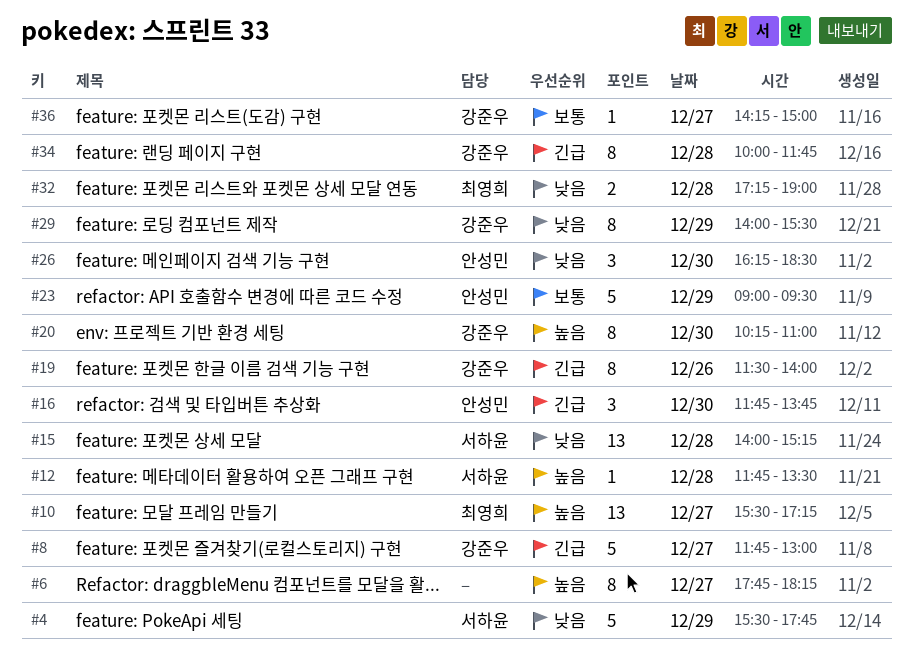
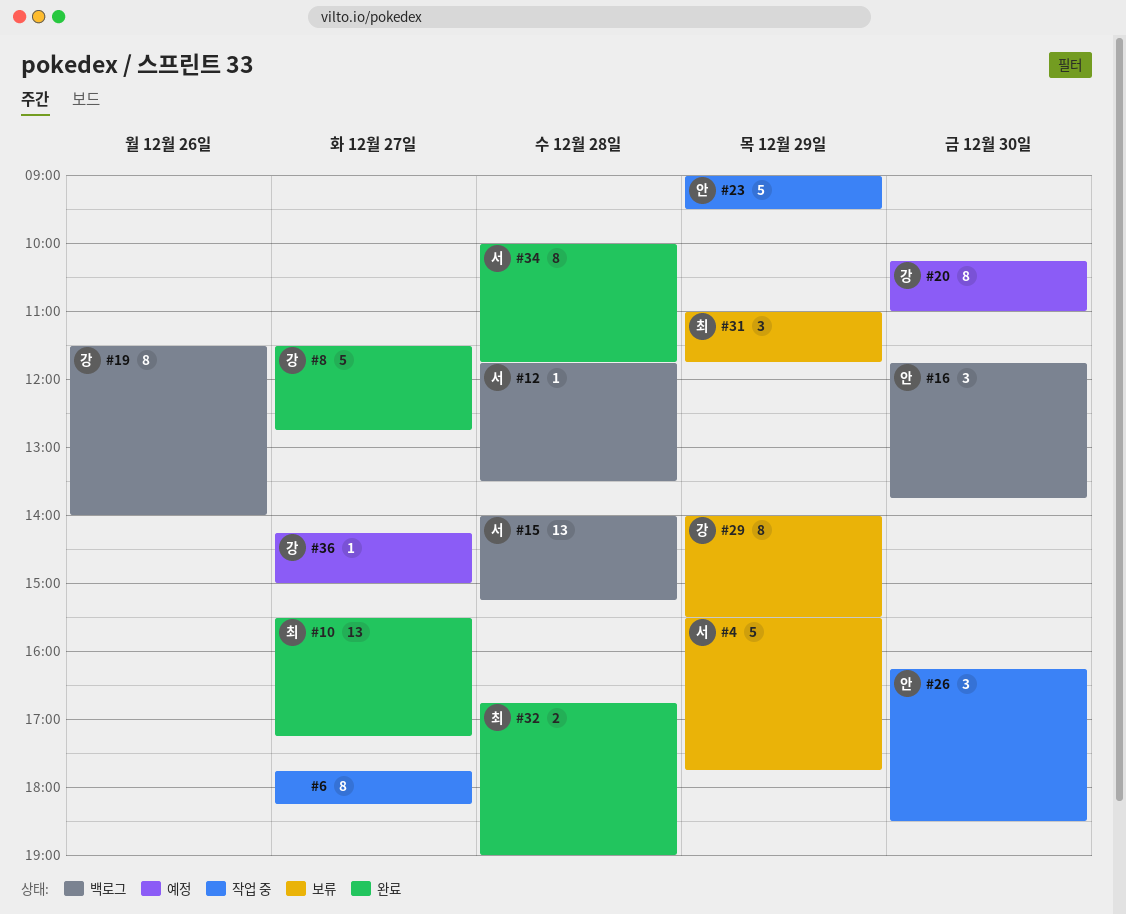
#8, begins: 11:45 -> 11:30
#8, ends: 13:00 -> 12:45
#31: none -> present
#32, begins: 17:15 -> 16:45
#34, owner: 강준우 -> 서하윤

